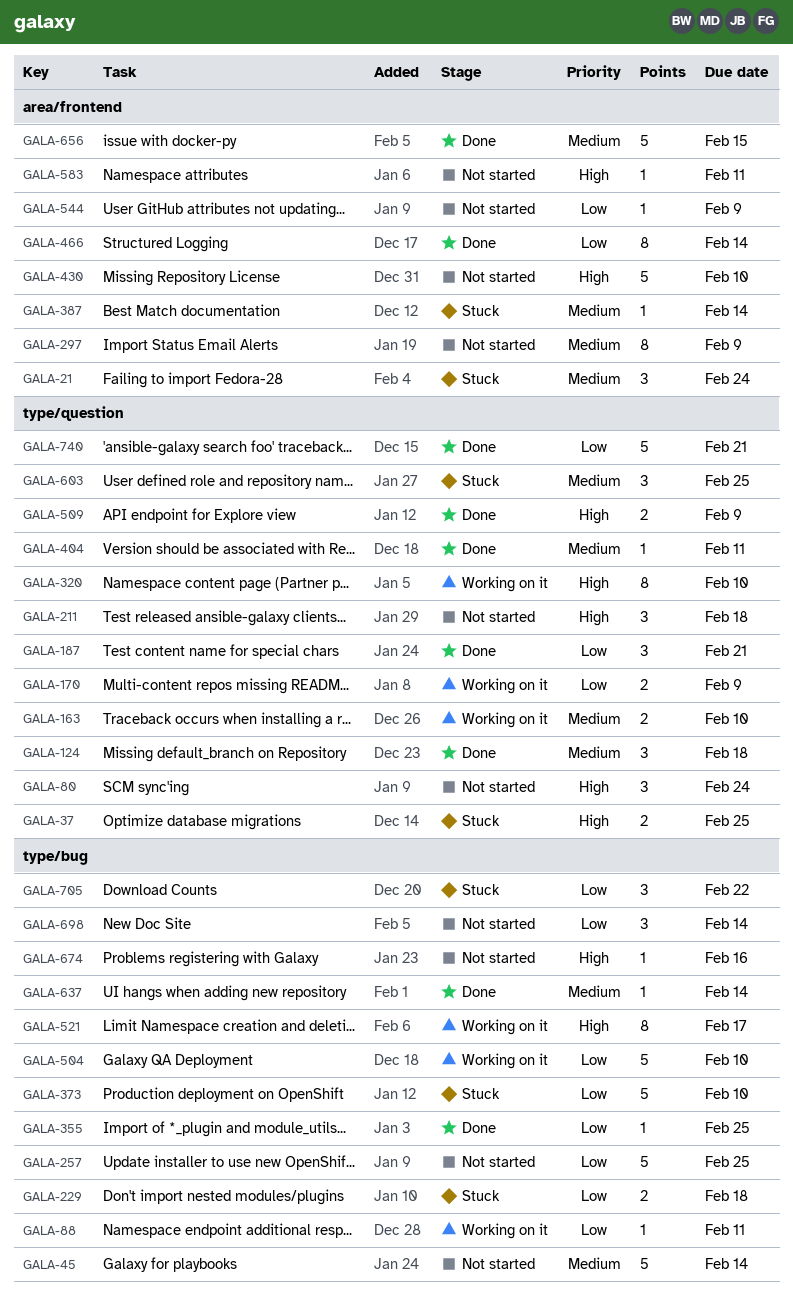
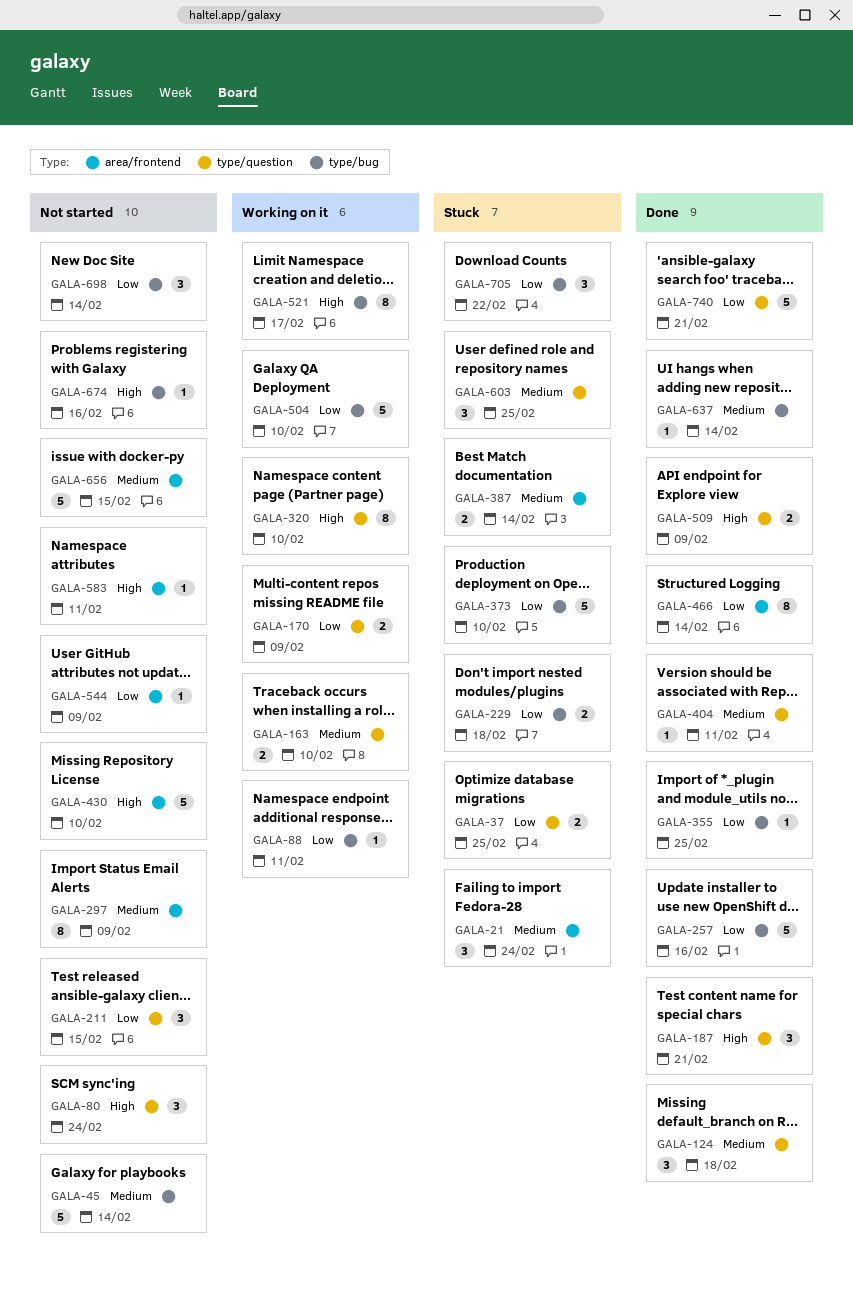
GALA-37, priority: High -> Low
GALA-187, priority: Low -> High
GALA-211, priority: High -> Low
GALA-211, due: Feb 18 -> Feb 15
GALA-257, status: Not started -> Done
GALA-257, due: Feb 25 -> Feb 16
GALA-387, estimate: 1 -> 2
GALA-656, status: Done -> Not started

